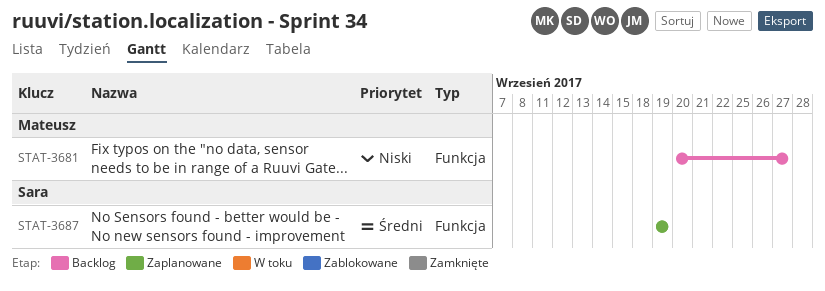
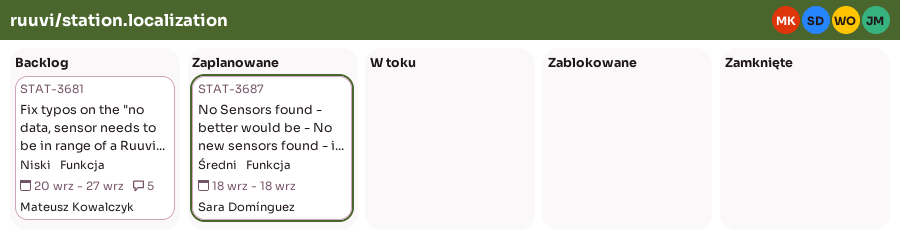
STAT-3687, start: Sep 19 -> Sep 18
STAT-3687, due: Sep 19 -> Sep 18

